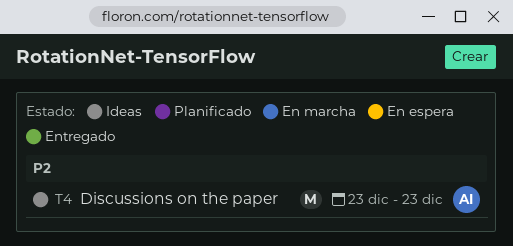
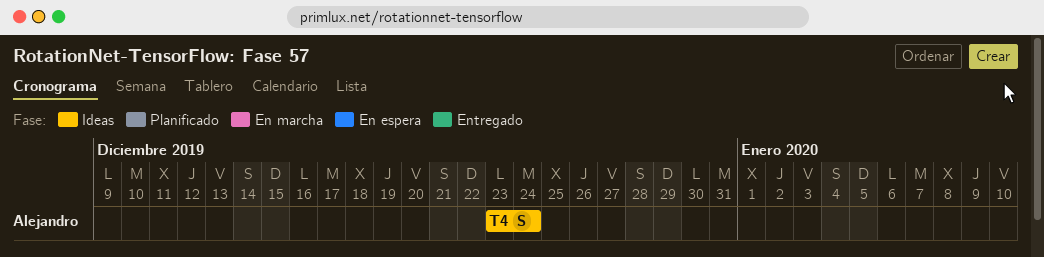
T4, estimate: M -> S
T4, due: Dec 23 -> Dec 24

